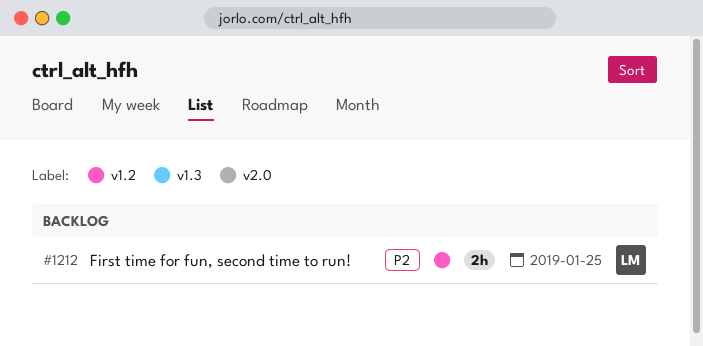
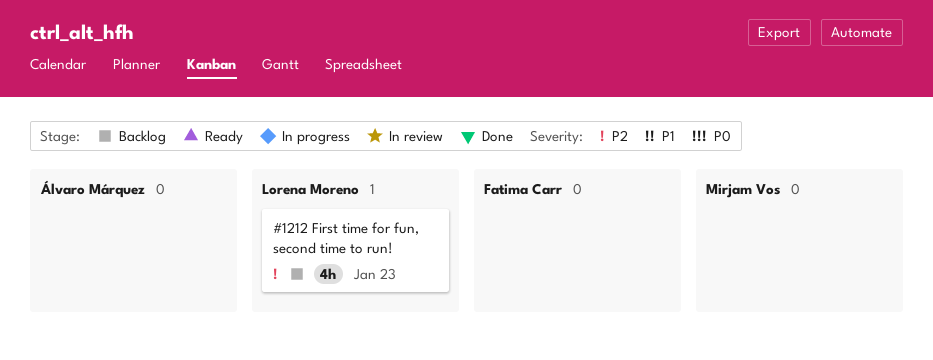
#1212, estimate: 2h -> 4h
#1212, due: Jan 25 -> Jan 23

